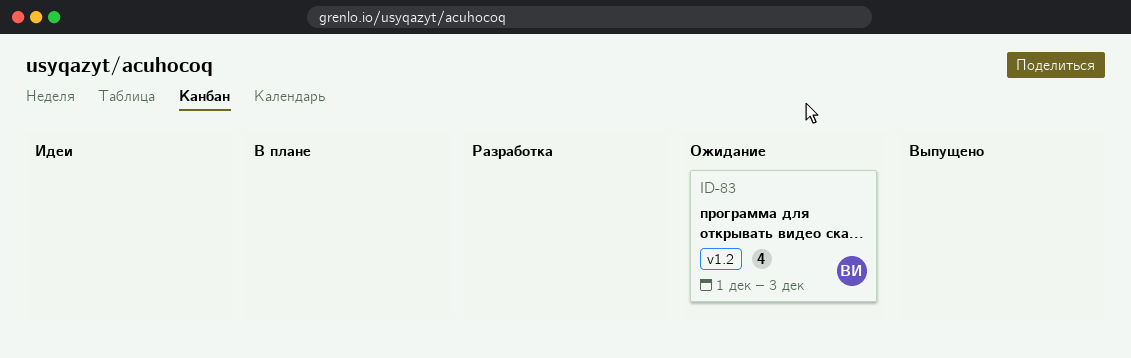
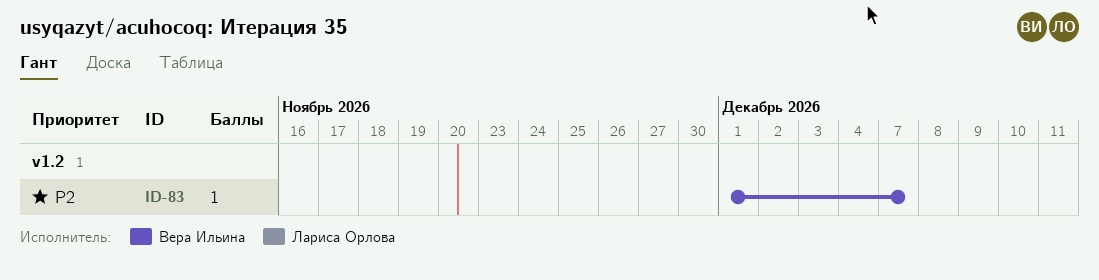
ID-83, estimate: 4 -> 1
ID-83, due: Dec 3 -> Dec 7

